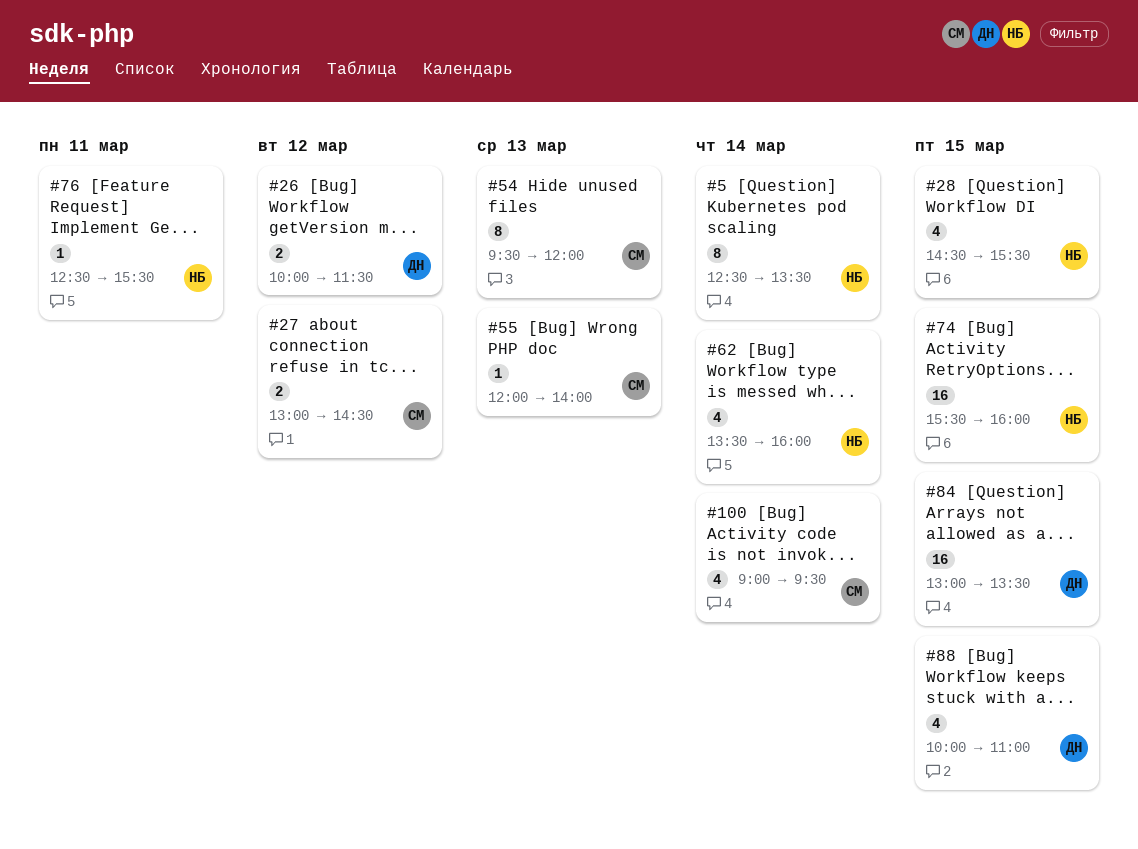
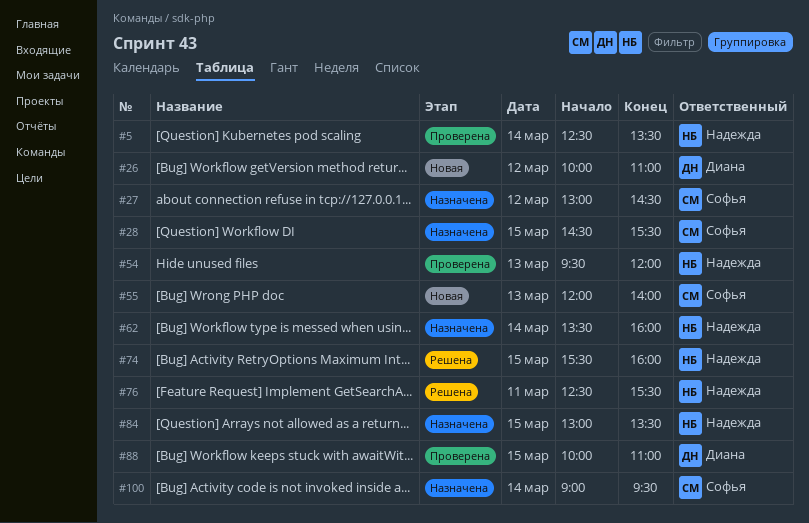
#26, ends: 11:30 -> 11:00
#28, owner: Надежда -> Софья
#54, owner: Софья -> Надежда
#84, owner: Диана -> Надежда

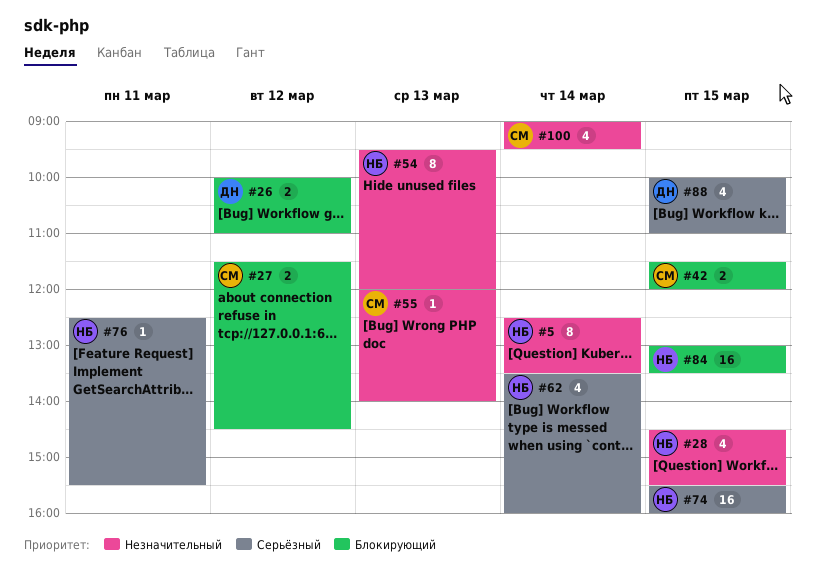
#27, begins: 13:00 -> 11:30
#28, owner: Софья -> Надежда
#42: none -> present

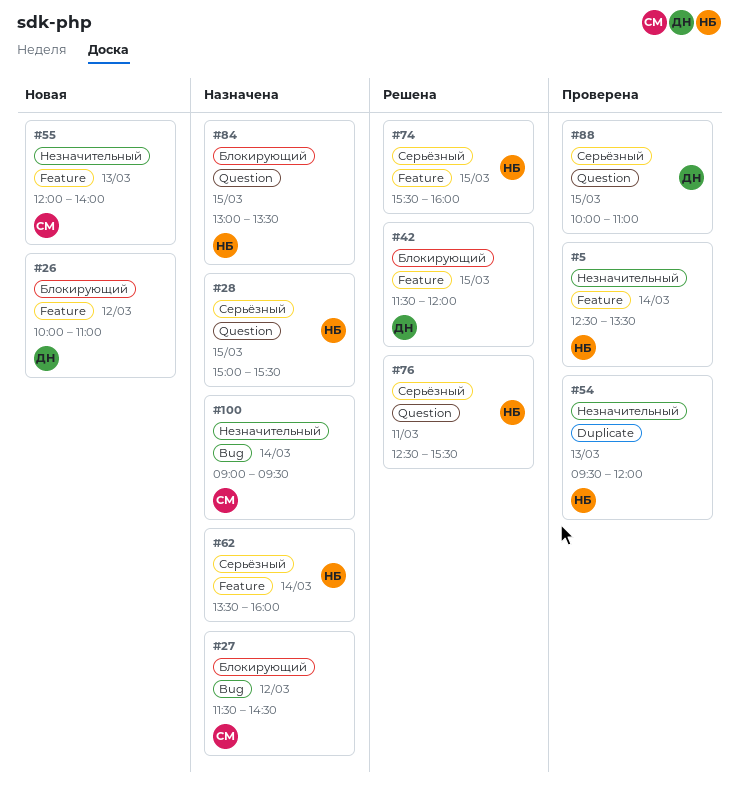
#28, priority: Незначительный -> Серьёзный
#28, begins: 14:30 -> 15:00
#42, owner: СМ -> ДН

